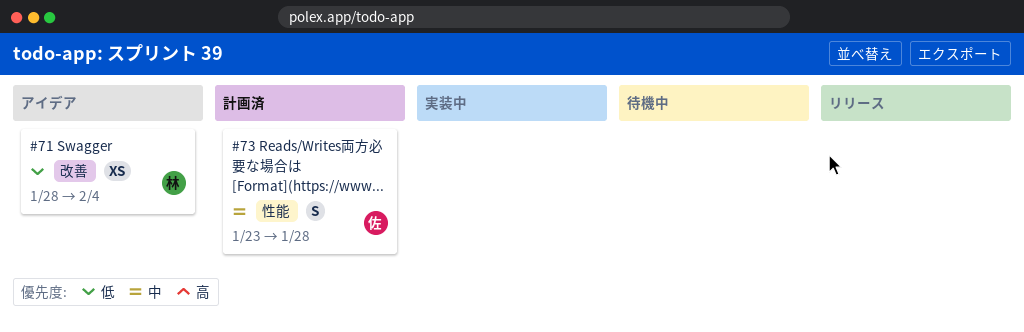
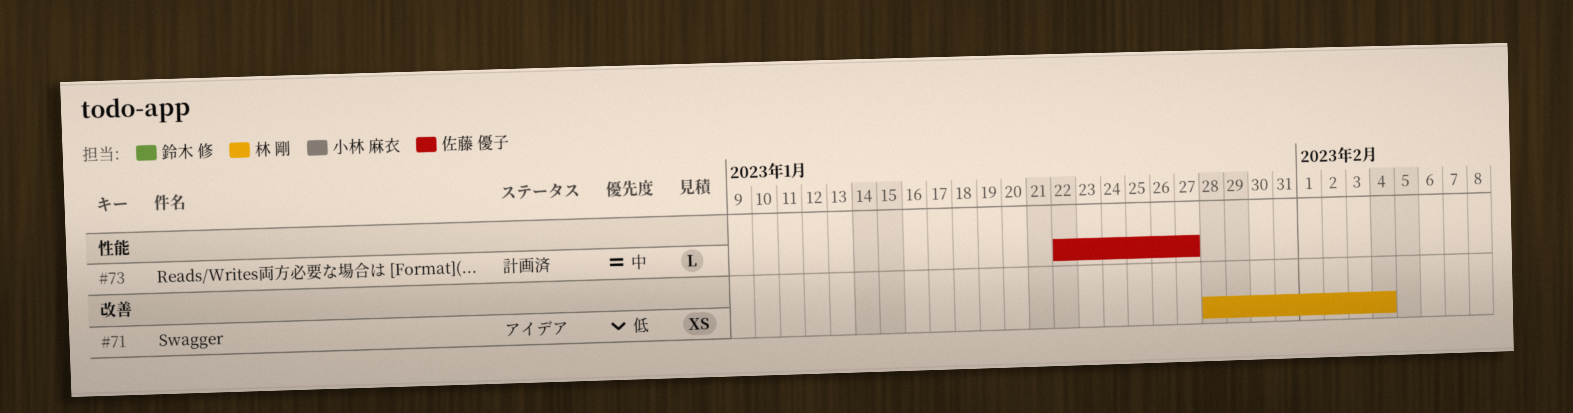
#73, estimate: S -> L
#73, start: Jan 23 -> Jan 22
#73, due: Jan 28 -> Jan 27

